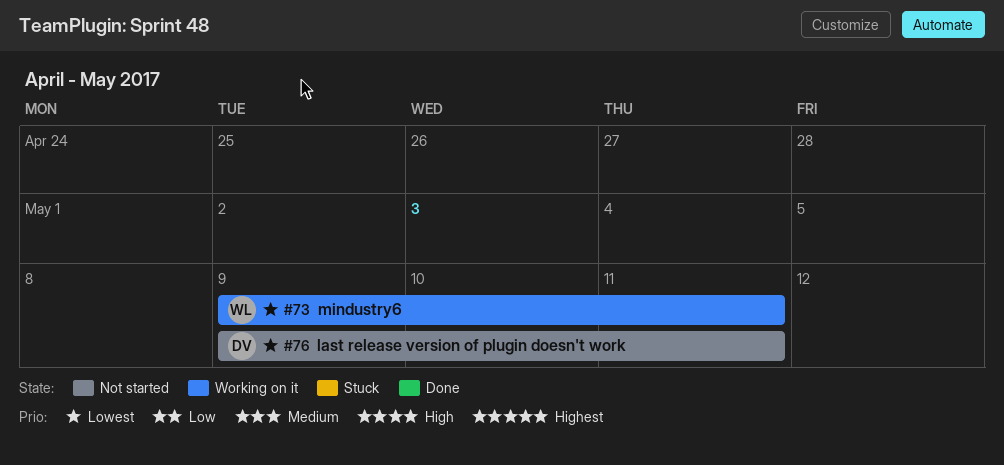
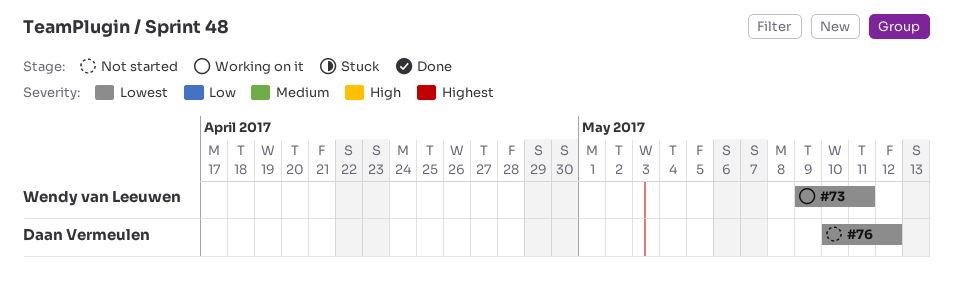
#76, start: May 9 -> May 10
#76, due: May 11 -> May 12

